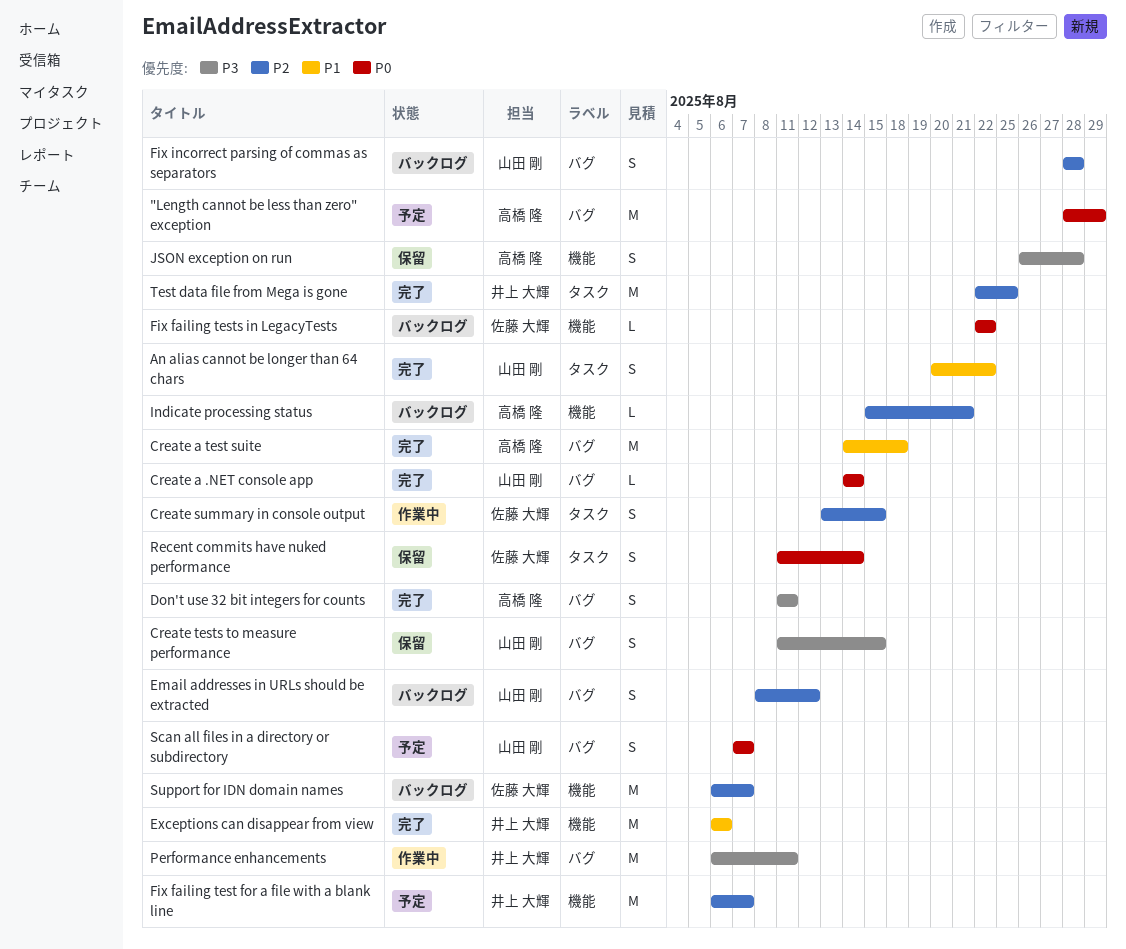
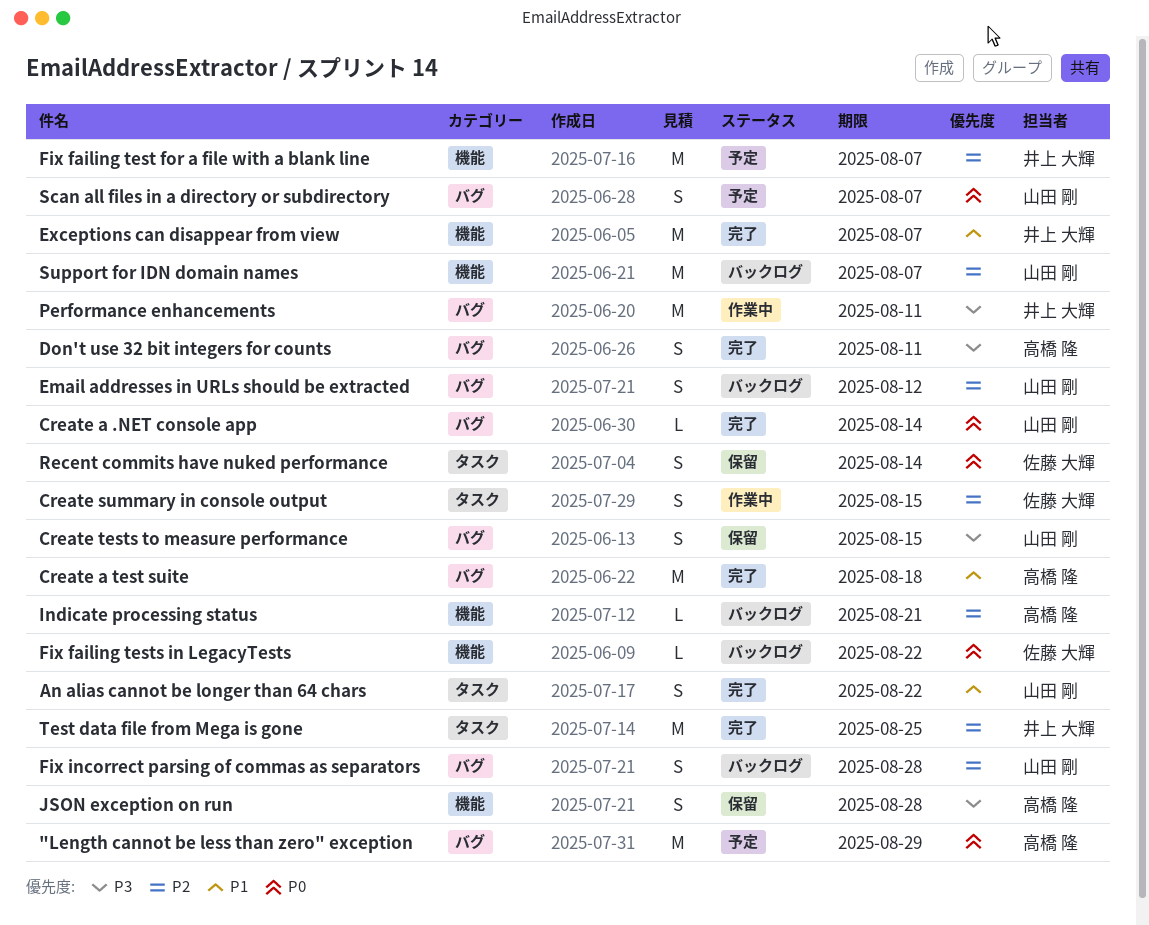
Exceptions can disappear from view, due: Aug 6 -> Aug 7
Support for IDN domain names, owner: 佐藤 大輝 -> 山田 剛

